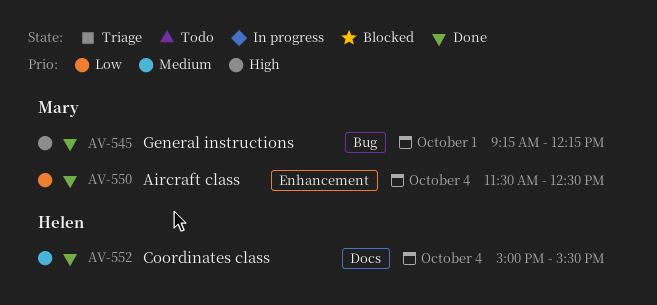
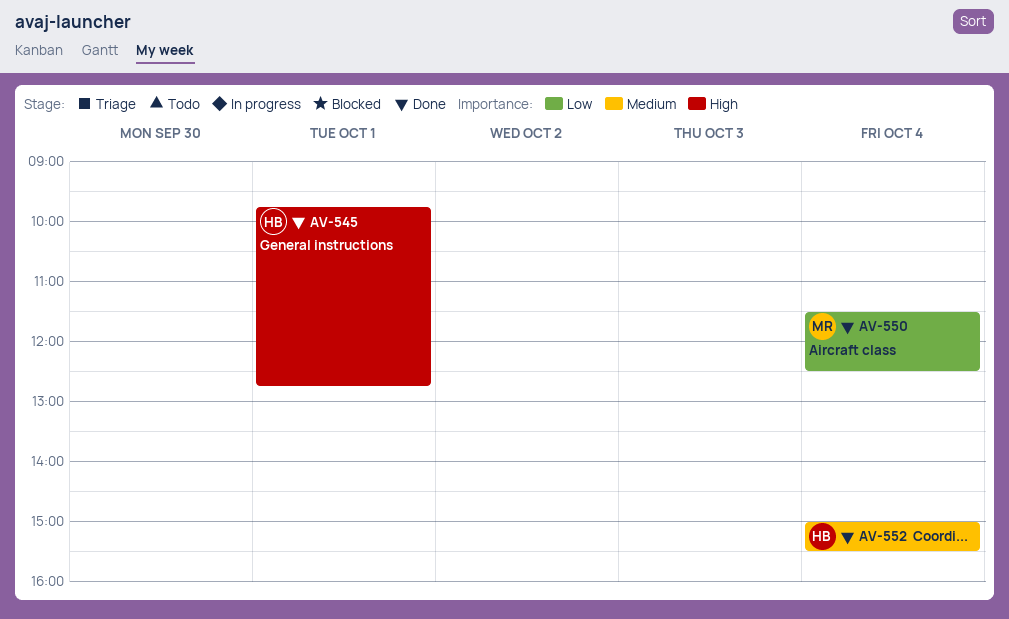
AV-545, owner: Mary -> Helen
AV-545, begins: 09:15 -> 09:45
AV-545, ends: 12:15 -> 12:45

